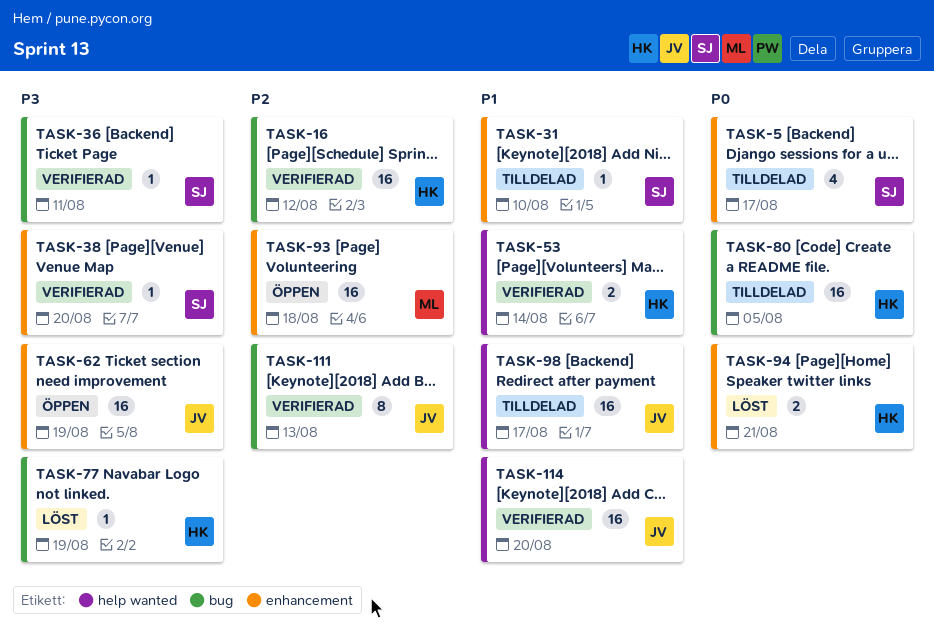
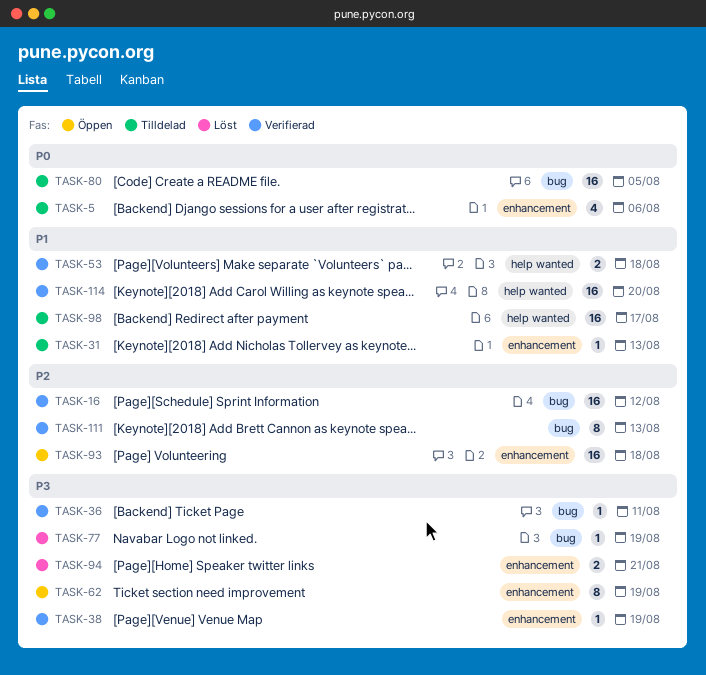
TASK-5, due: Aug 17 -> Aug 6
TASK-31, due: Aug 10 -> Aug 13
TASK-38, due: Aug 20 -> Aug 19
TASK-53, due: Aug 14 -> Aug 18
TASK-62, estimate: 16 -> 8
TASK-94, priority: P0 -> P3

